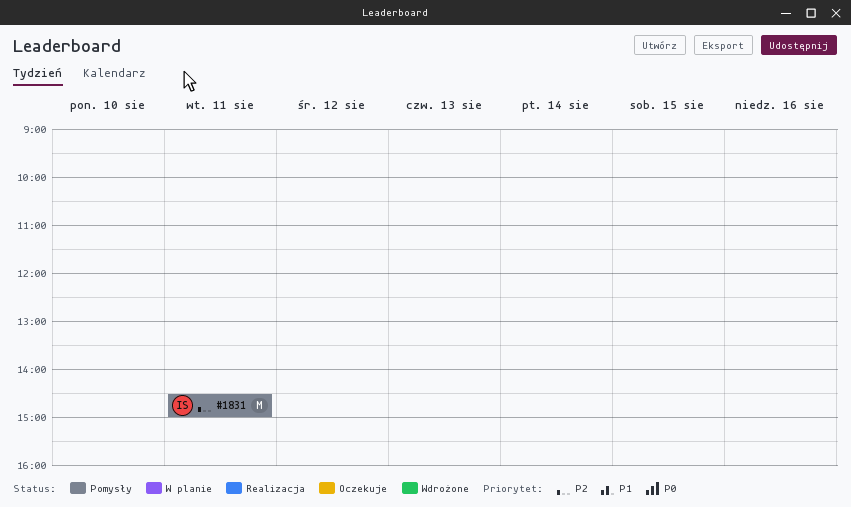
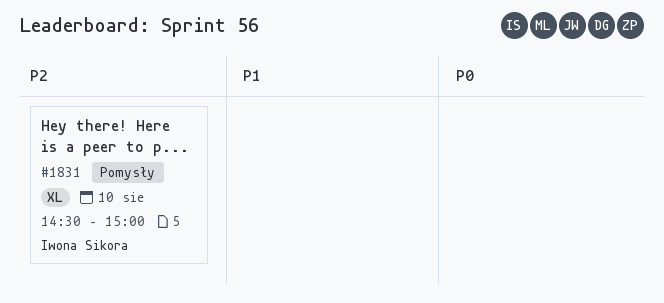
#1831, estimate: M -> XL
#1831, day: Aug 11 -> Aug 10

